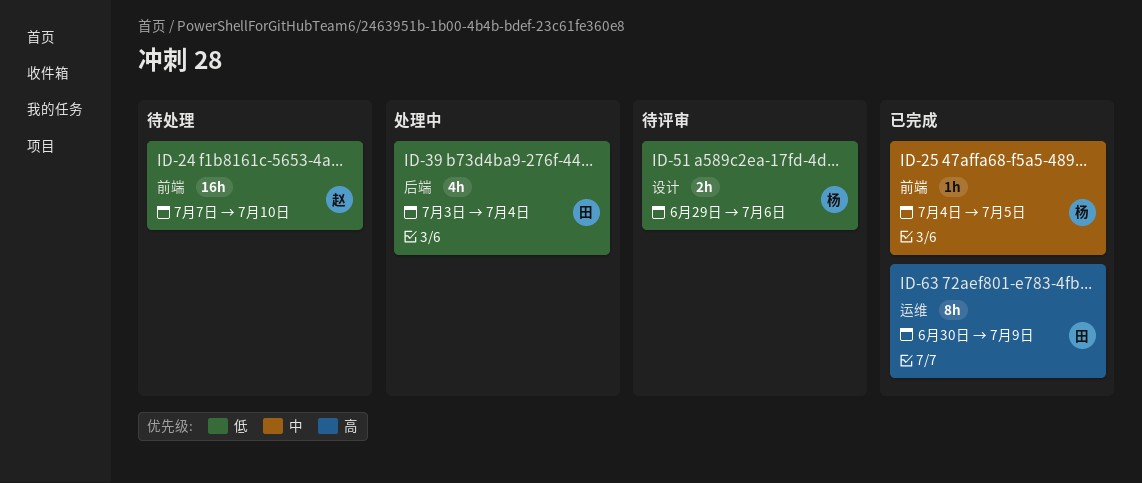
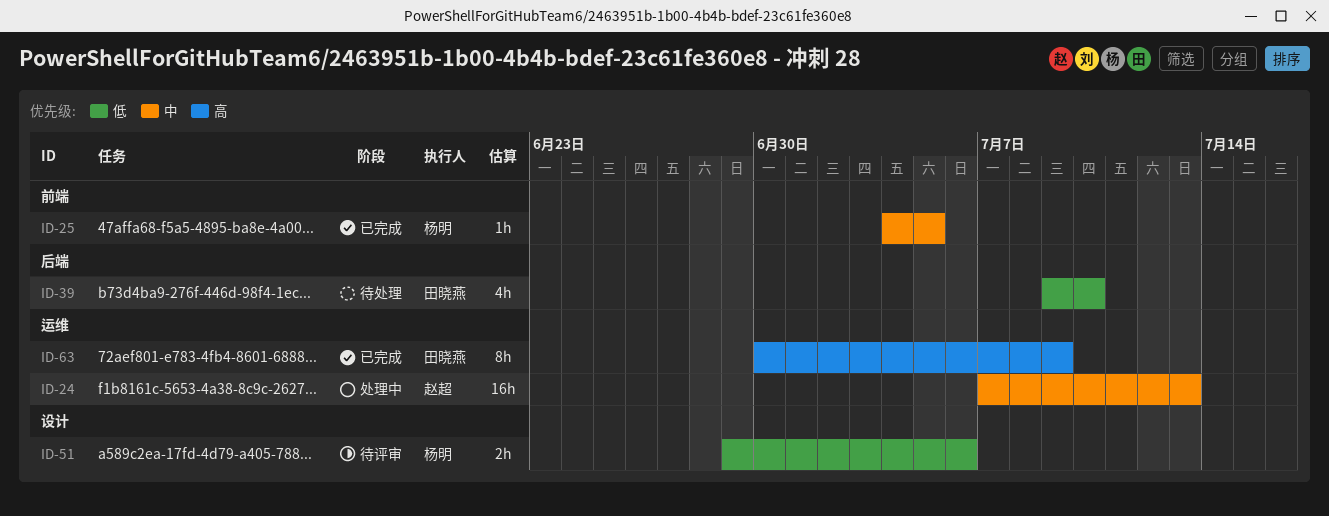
ID-24, status: 待处理 -> 处理中
ID-24, priority: 低 -> 中
ID-24, label: 前端 -> 运维
ID-24, due: Jul 10 -> Jul 13
ID-39, status: 处理中 -> 待处理
ID-39, start: Jul 3 -> Jul 9
ID-39, due: Jul 4 -> Jul 10

